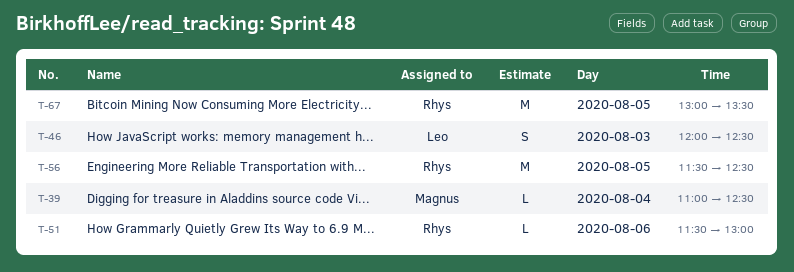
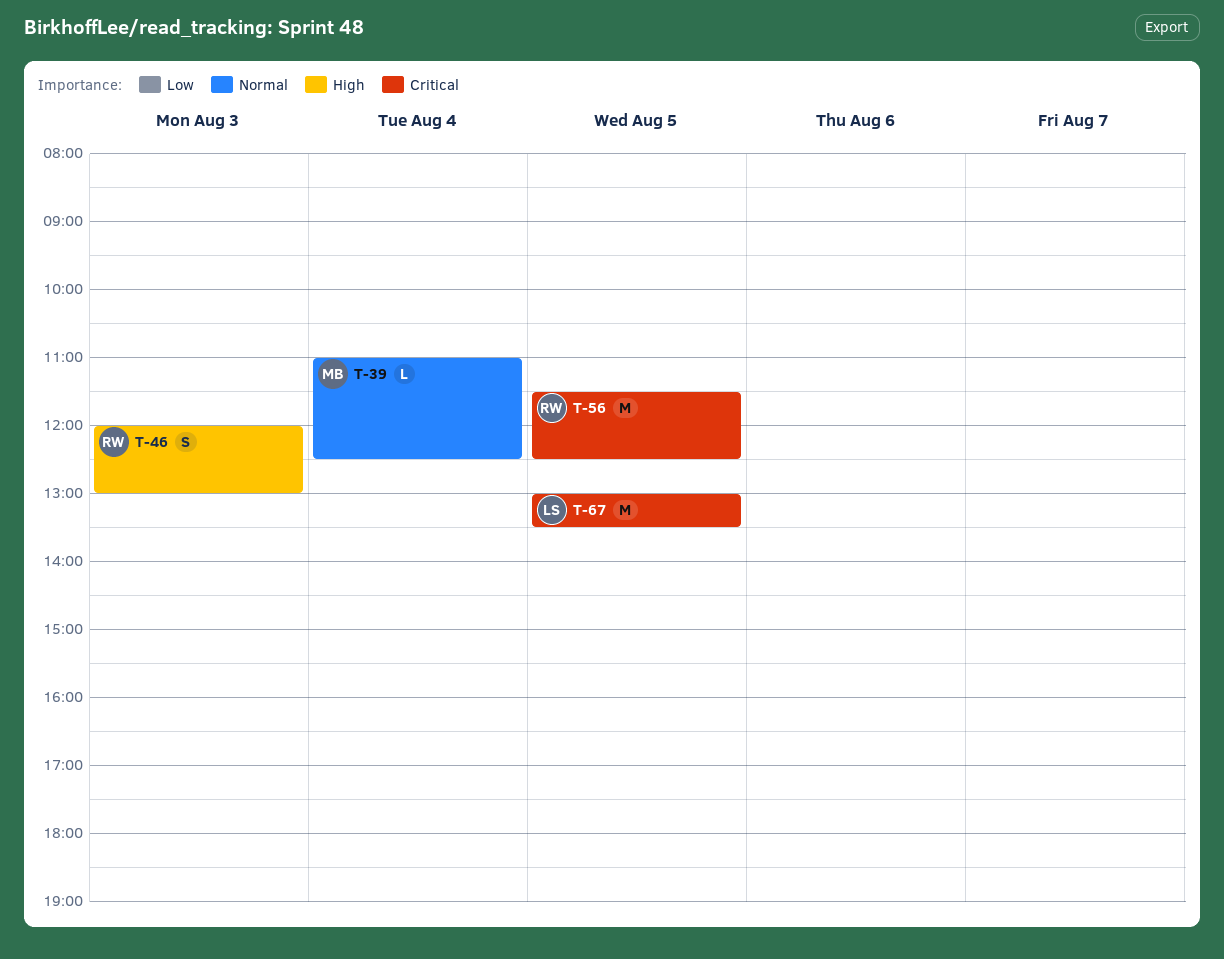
T-46, owner: Leo -> Rhys
T-46, ends: 12:30 -> 13:00
T-51: present -> none
T-67, owner: Rhys -> Leo

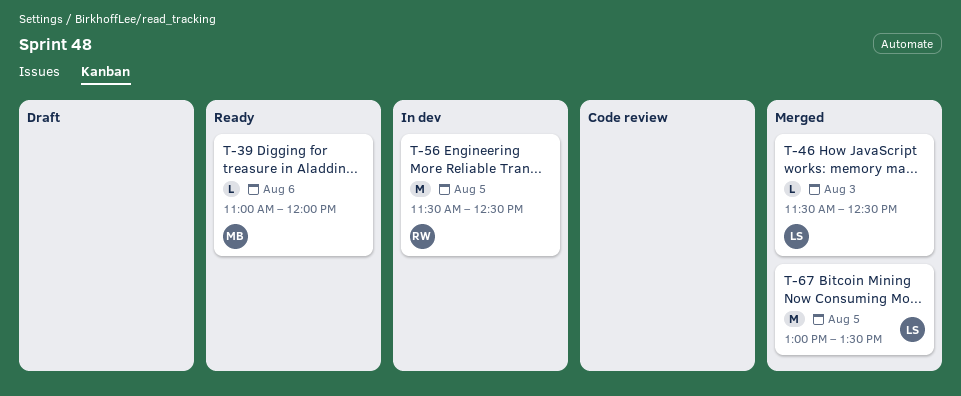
T-39, day: Aug 4 -> Aug 6
T-39, ends: 12:30 -> 12:00
T-46, owner: RW -> LS
T-46, estimate: S -> L
T-46, begins: 12:00 -> 11:30
T-46, ends: 13:00 -> 12:30

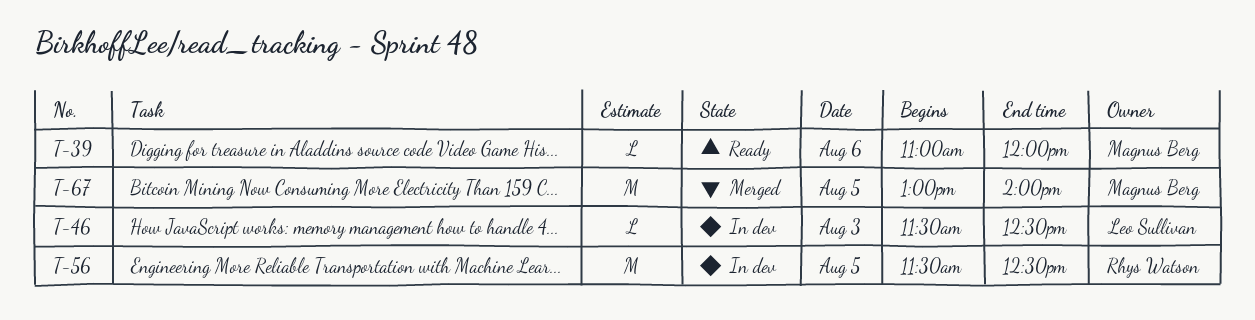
T-46, status: Merged -> In dev
T-67, owner: Leo Sullivan -> Magnus Berg
T-67, ends: 13:30 -> 14:00

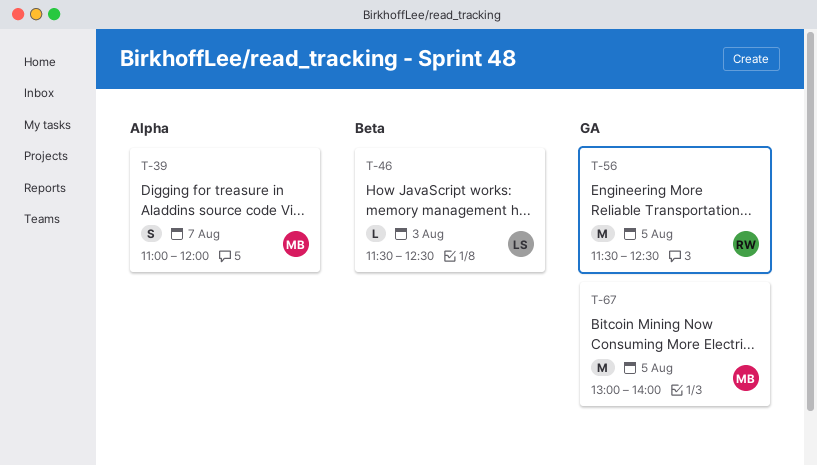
T-39, estimate: L -> S
T-39, day: Aug 6 -> Aug 7

